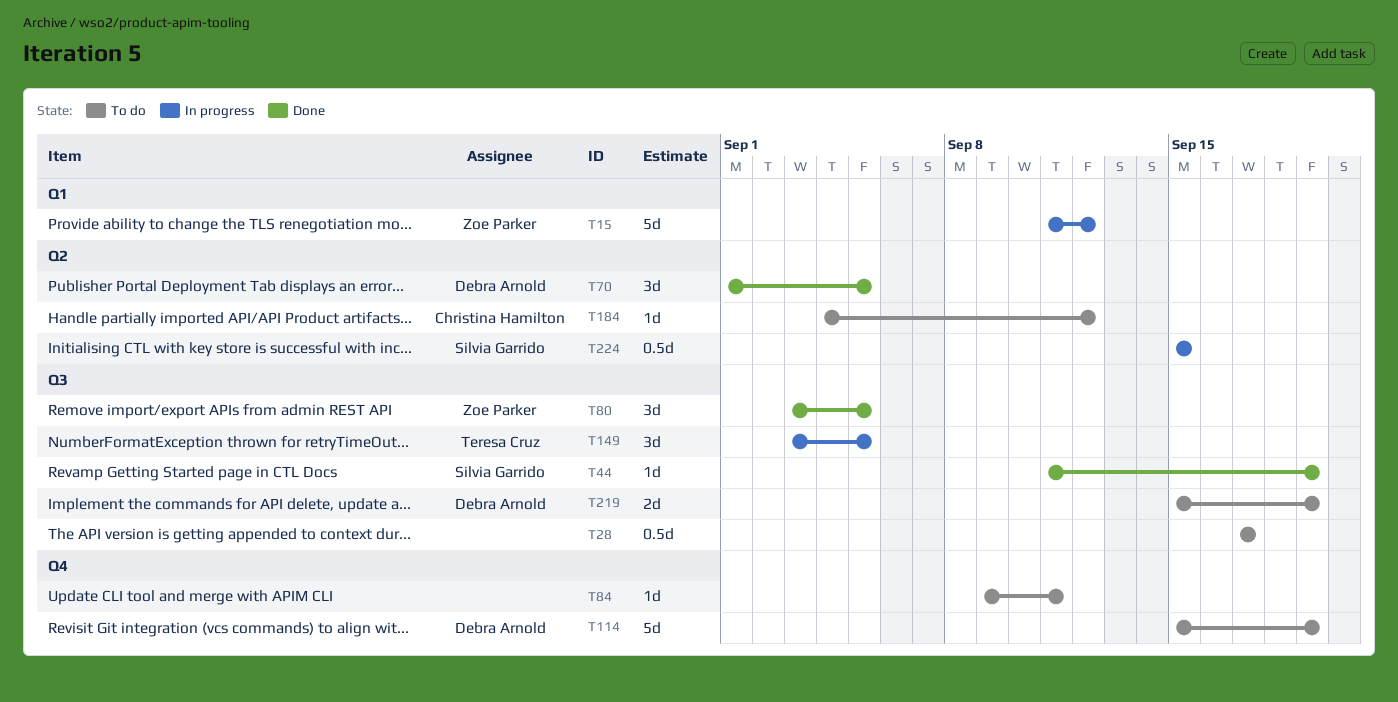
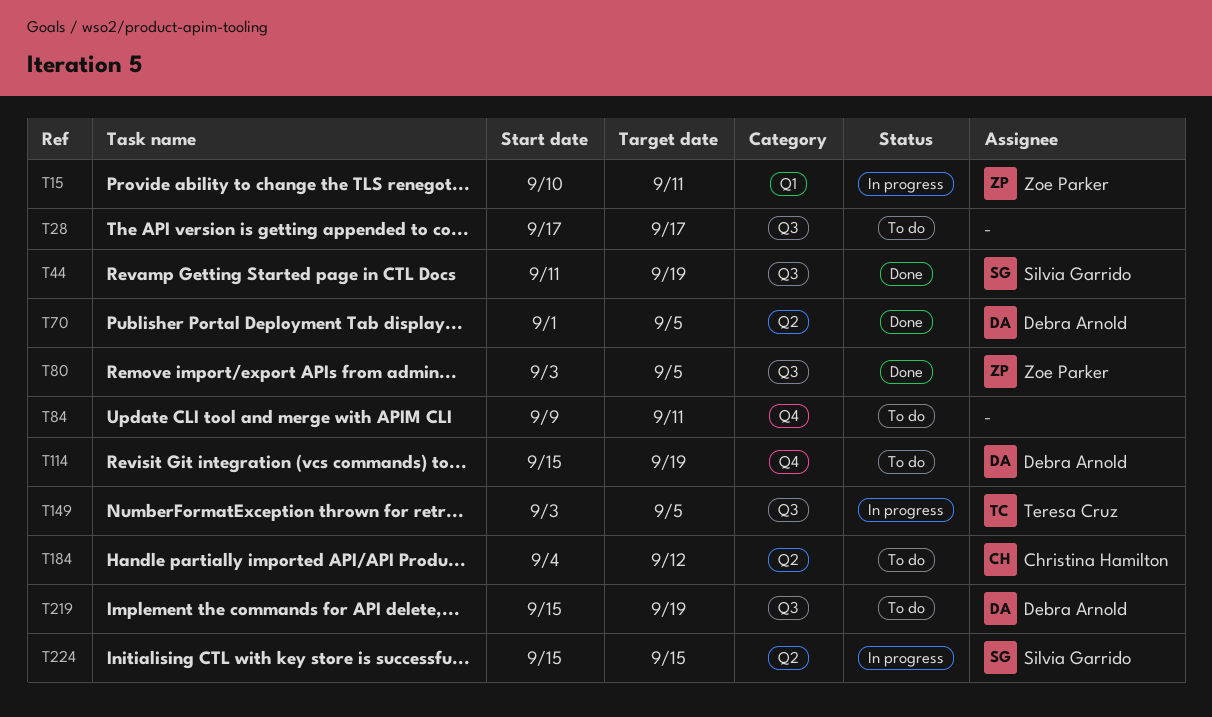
T15, start: Sep 11 -> Sep 10
T15, due: Sep 12 -> Sep 11

